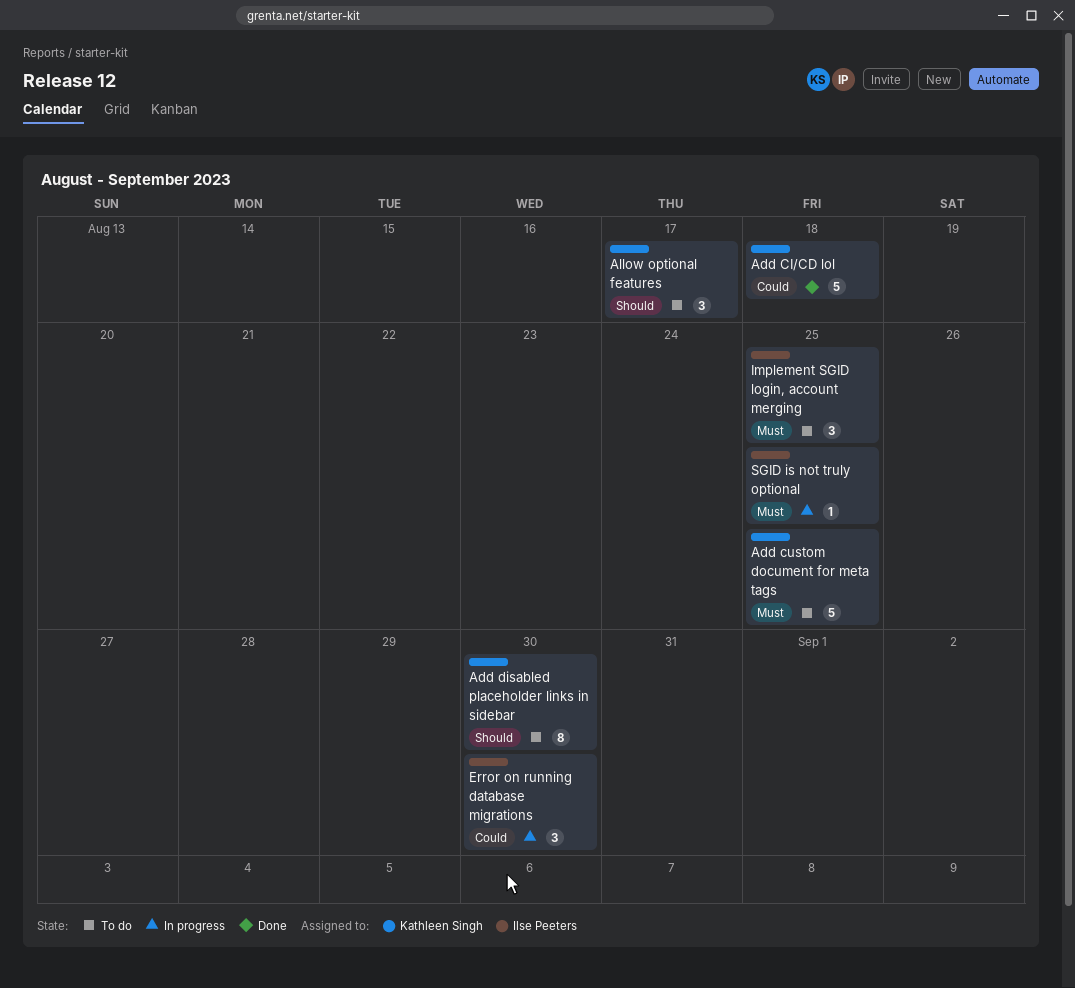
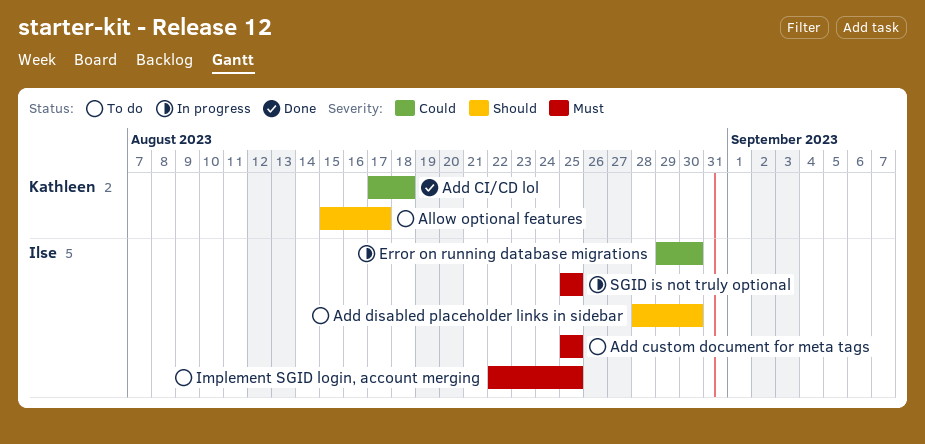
Add custom document for meta tags, owner: Kathleen Singh -> Ilse Peeters
Add disabled placeholder links in sidebar, owner: Kathleen Singh -> Ilse Peeters

